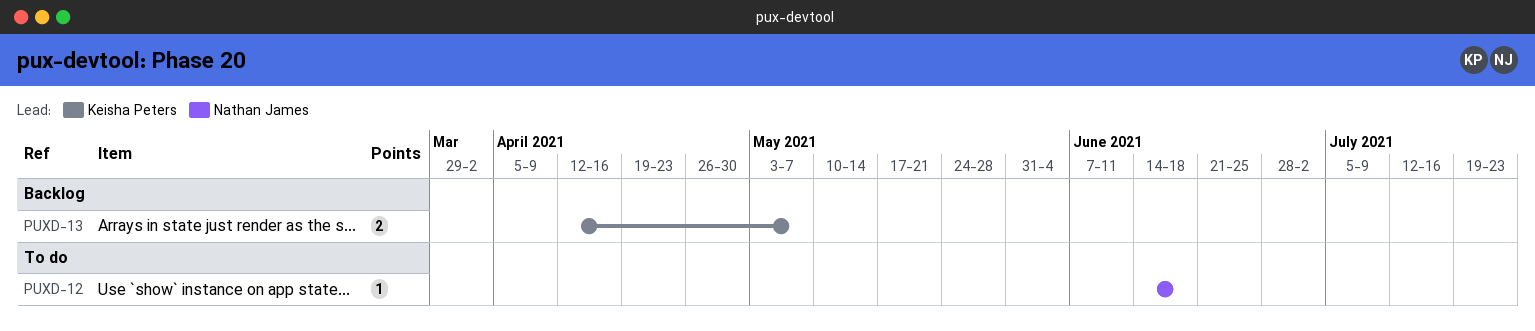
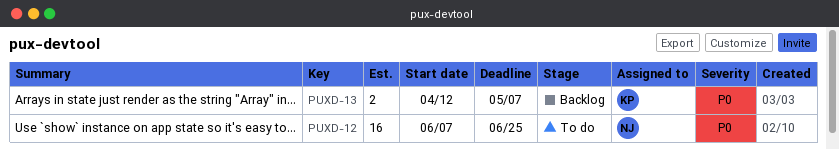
PUXD-12, estimate: 1 -> 16
PUXD-12, start: Jun 14 -> Jun 7
PUXD-12, due: Jun 18 -> Jun 25

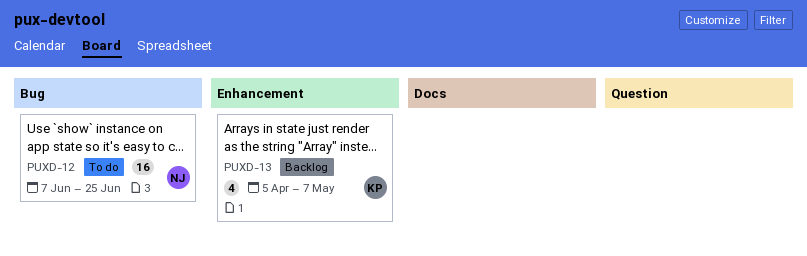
PUXD-13, estimate: 2 -> 4
PUXD-13, start: Apr 12 -> Apr 5

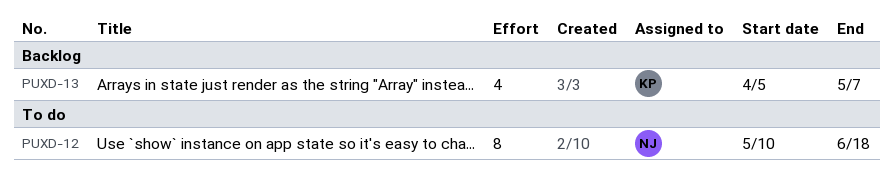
PUXD-12, estimate: 16 -> 8
PUXD-12, start: Jun 7 -> May 10
PUXD-12, due: Jun 25 -> Jun 18

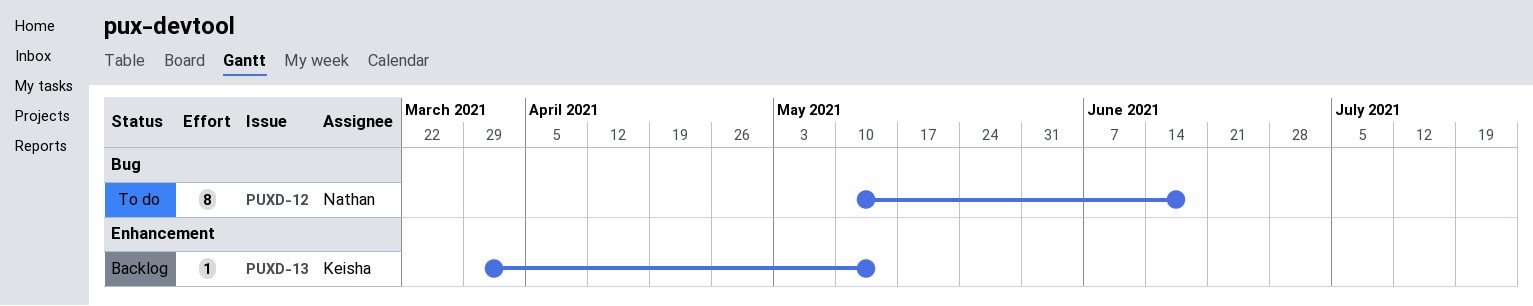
PUXD-13, estimate: 4 -> 1
PUXD-13, start: Apr 5 -> Mar 29
PUXD-13, due: May 7 -> May 14

